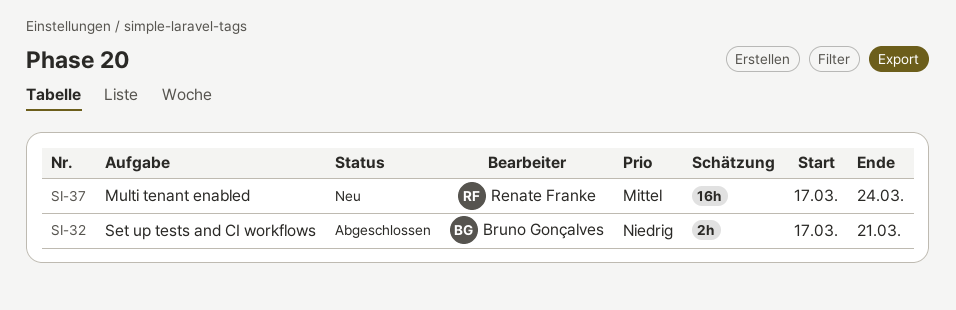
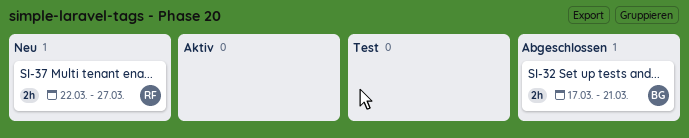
SI-37, estimate: 16h -> 2h
SI-37, start: Mar 17 -> Mar 22
SI-37, due: Mar 24 -> Mar 27

